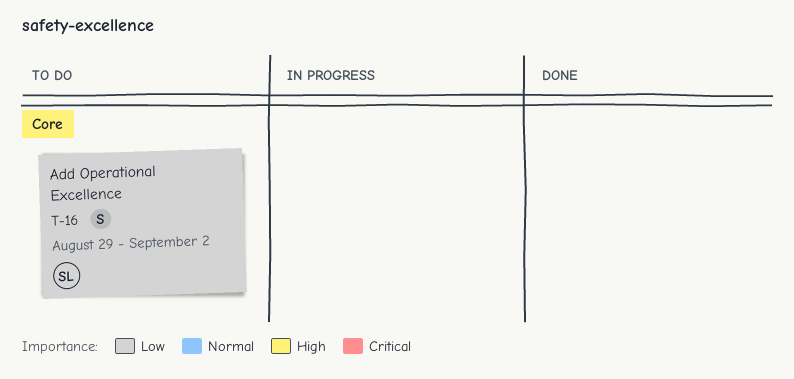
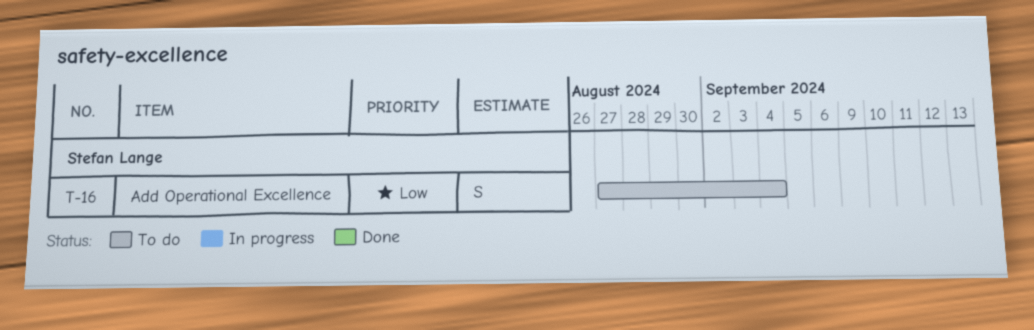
T-16, start: Aug 29 -> Aug 27
T-16, due: Sep 2 -> Sep 4

